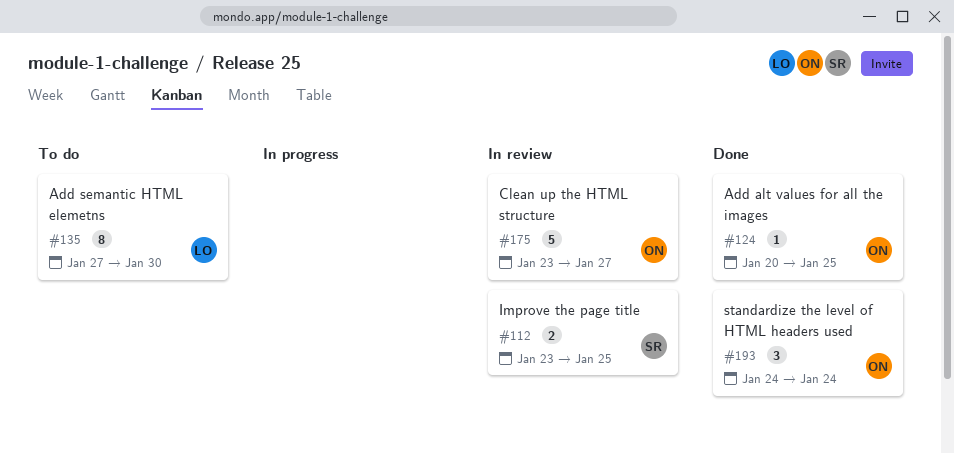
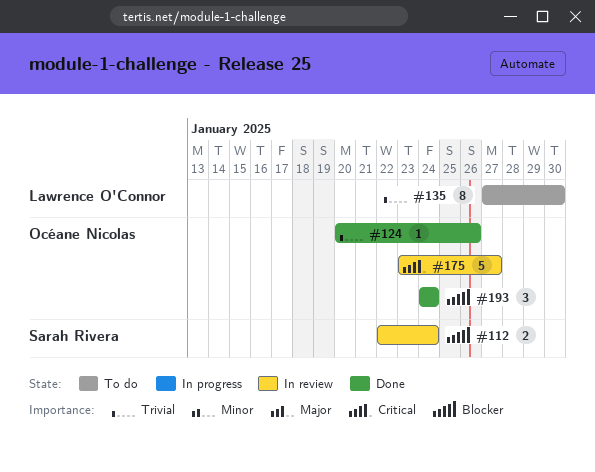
#112, start: Jan 23 -> Jan 22
#112, due: Jan 25 -> Jan 24
#124, due: Jan 25 -> Jan 26

